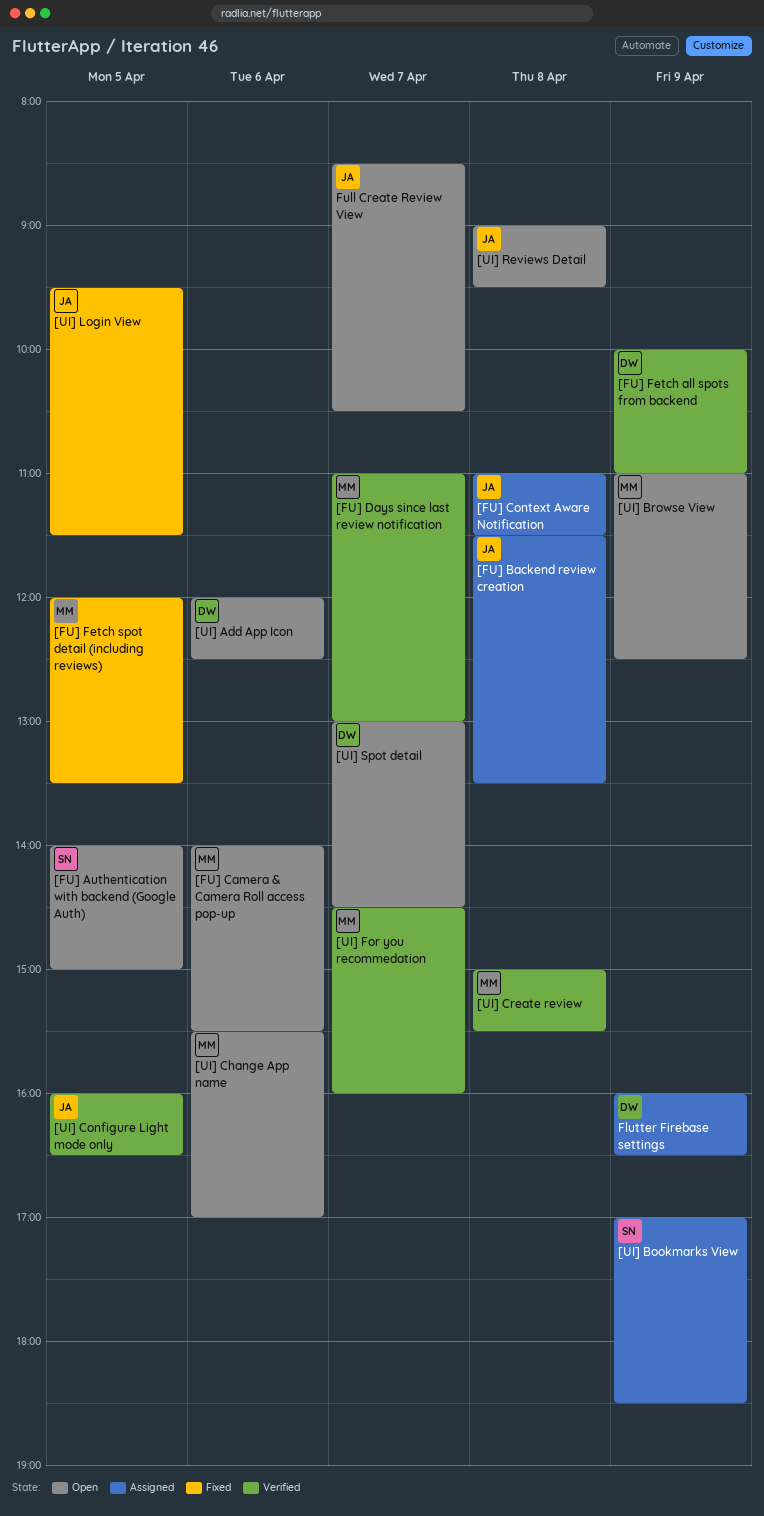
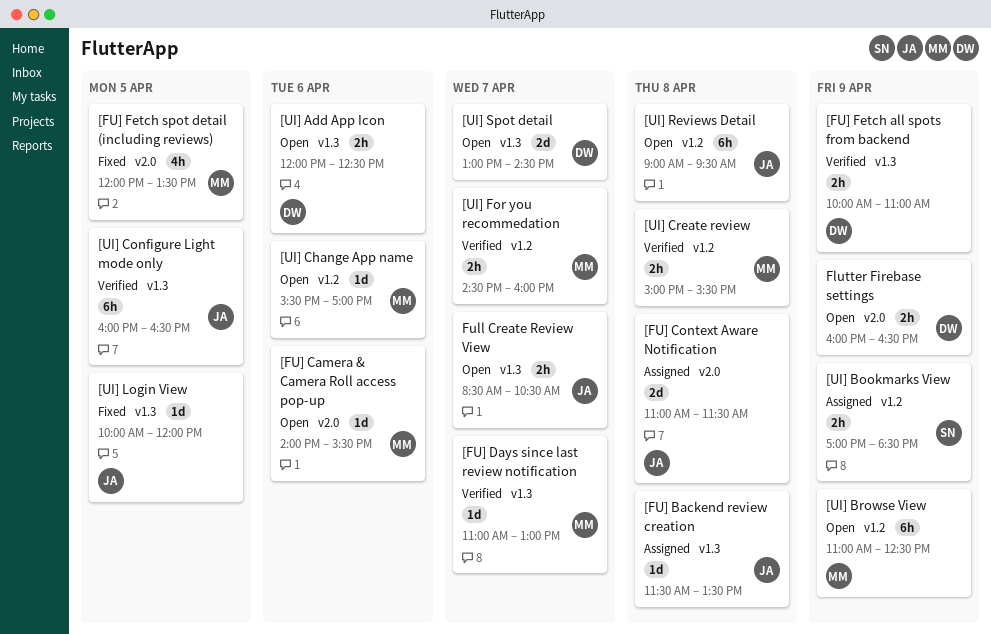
[FU] Authentication with backend (Google Auth): present -> none
[UI] Login View, begins: 09:30 -> 10:00
[UI] Login View, ends: 11:30 -> 12:00
Flutter Firebase settings, status: Assigned -> Open

